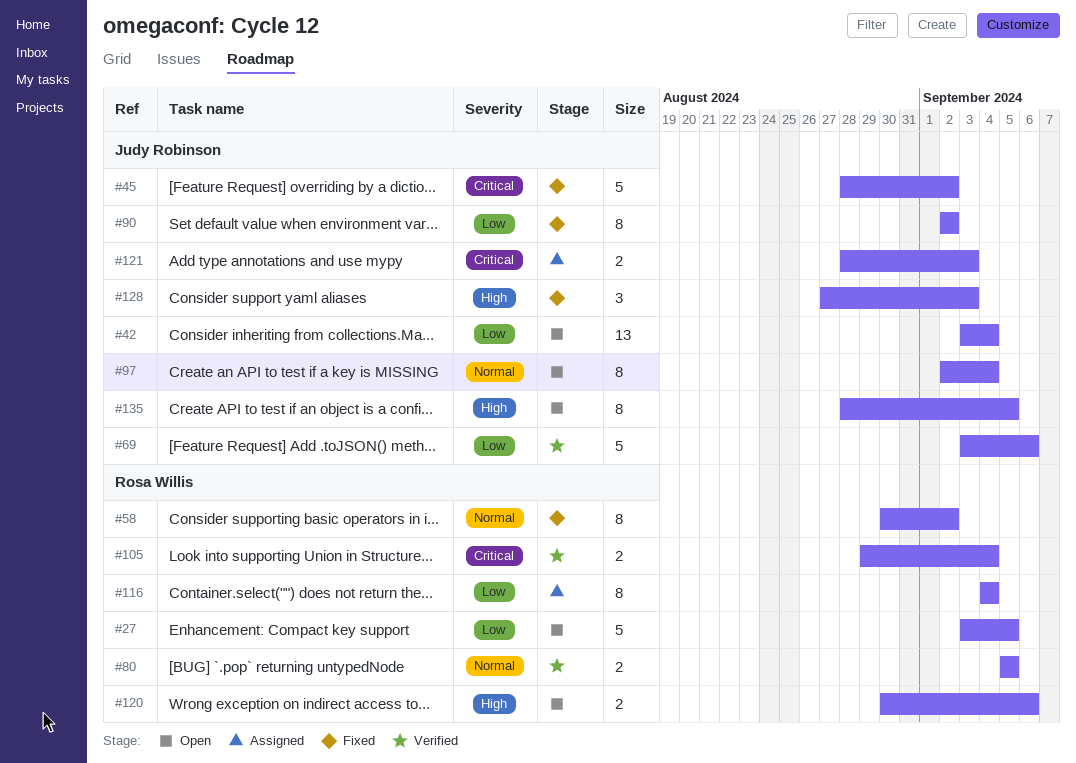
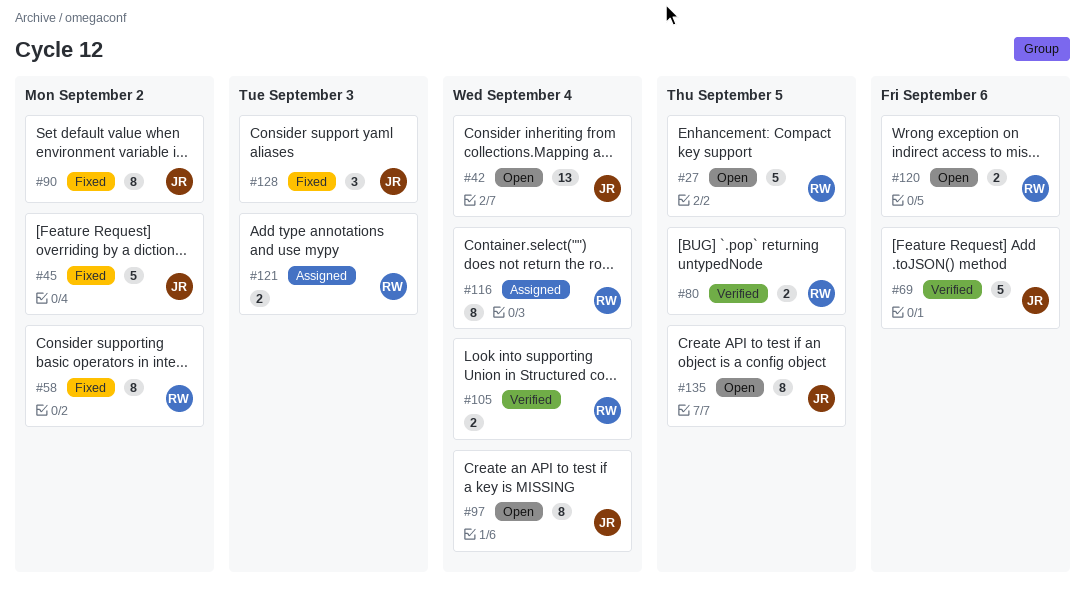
#121, owner: Judy Robinson -> Rosa Willis

